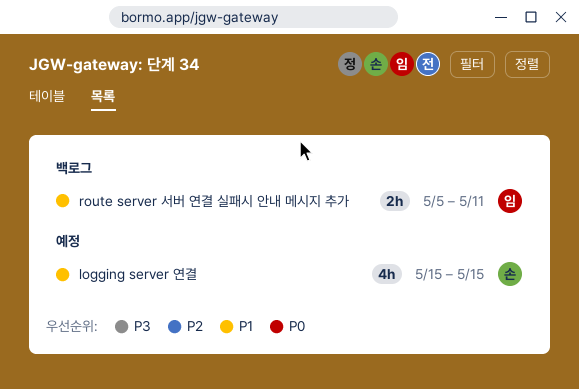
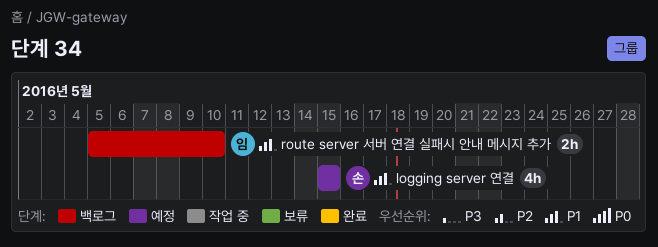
route server 서버 연결 실패시 안내 메시지 추가, due: May 11 -> May 10

